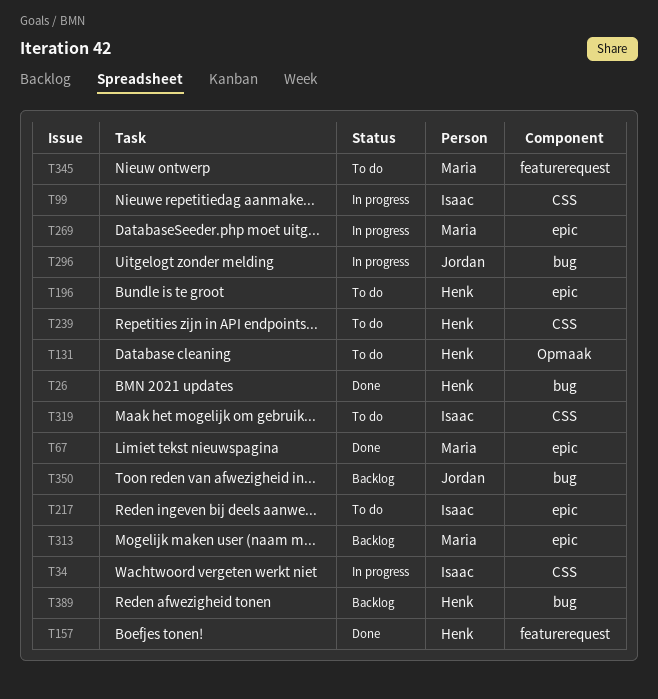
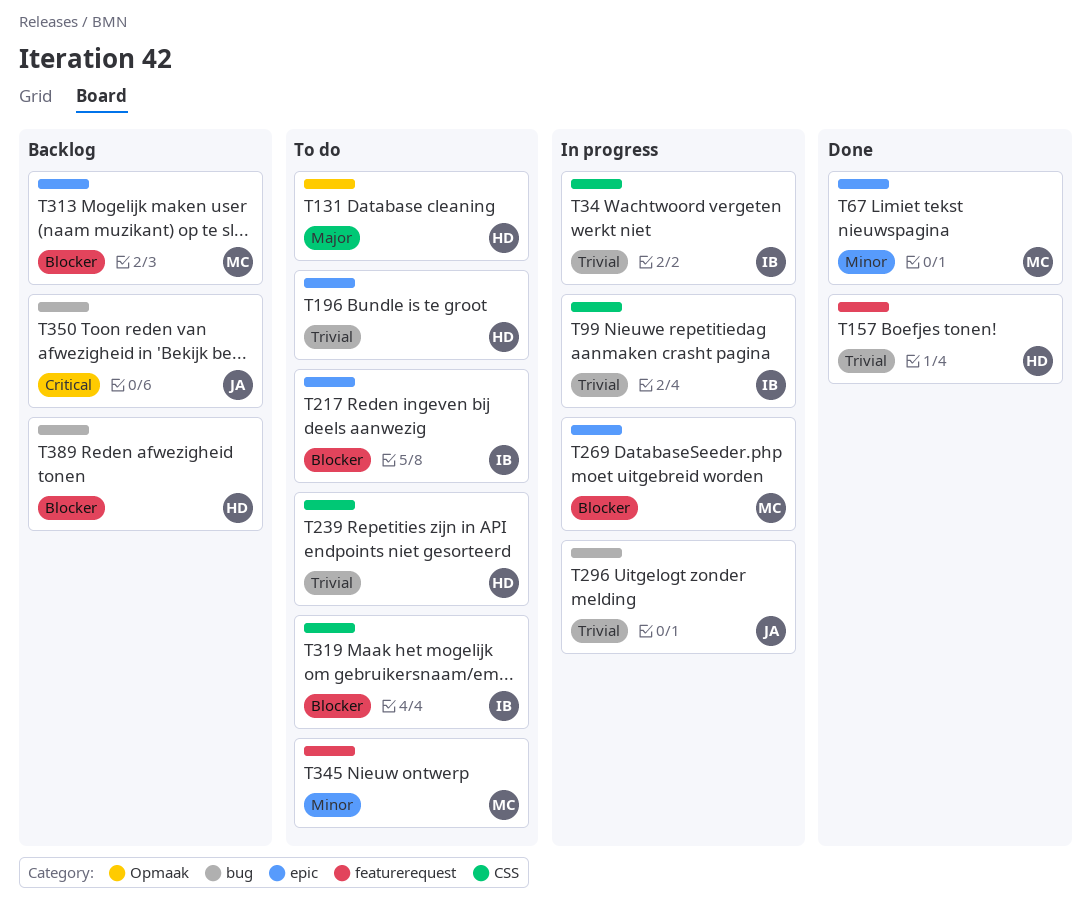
T26: present -> none

